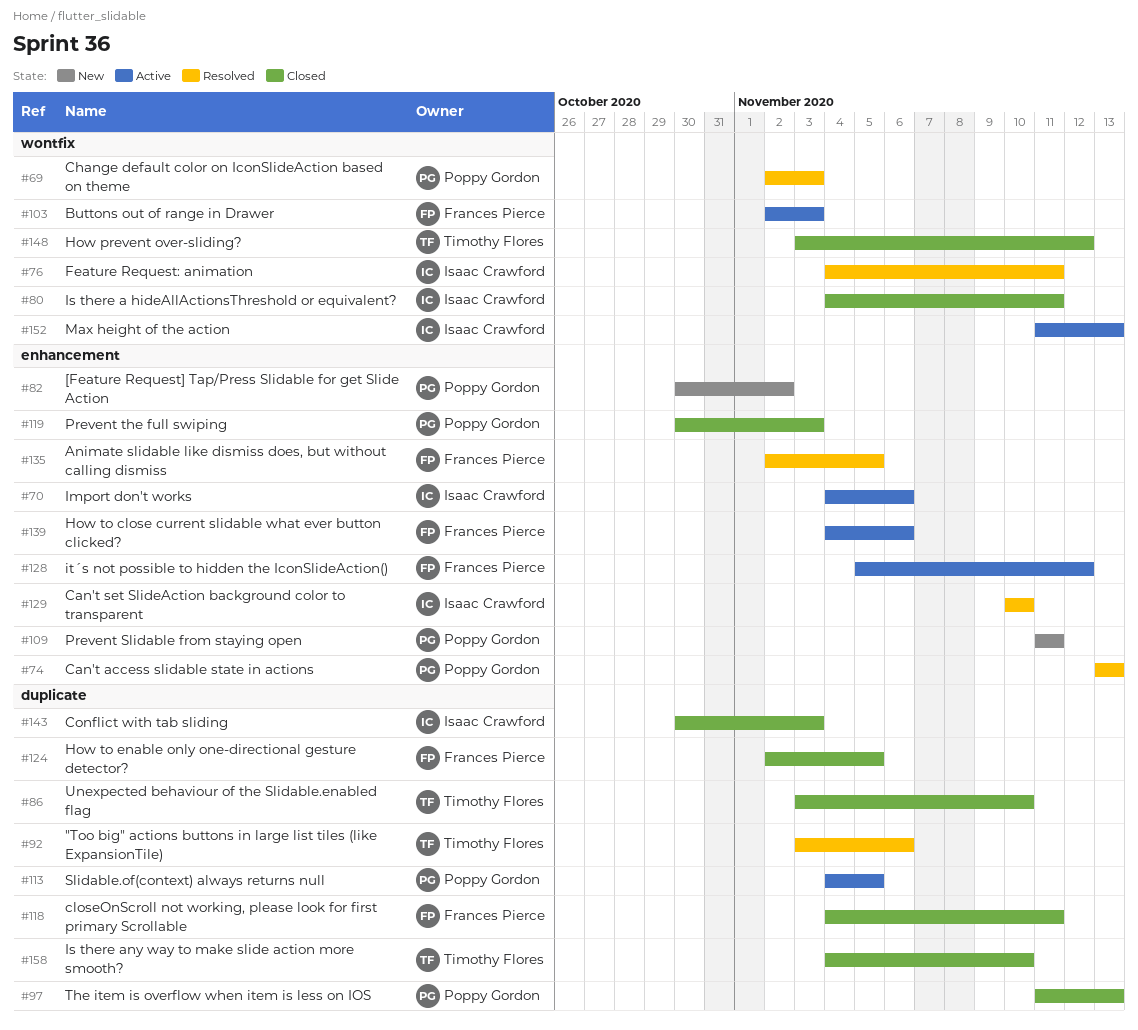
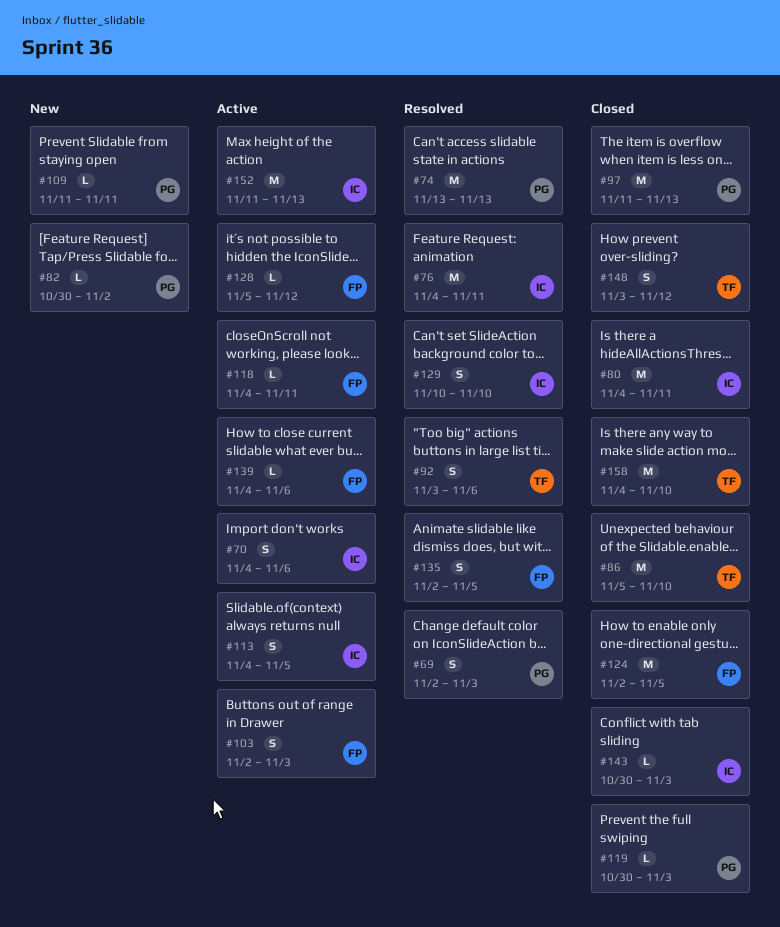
#86, start: Nov 3 -> Nov 5
#113, owner: Poppy Gordon -> Isaac Crawford
#118, status: Closed -> Active

